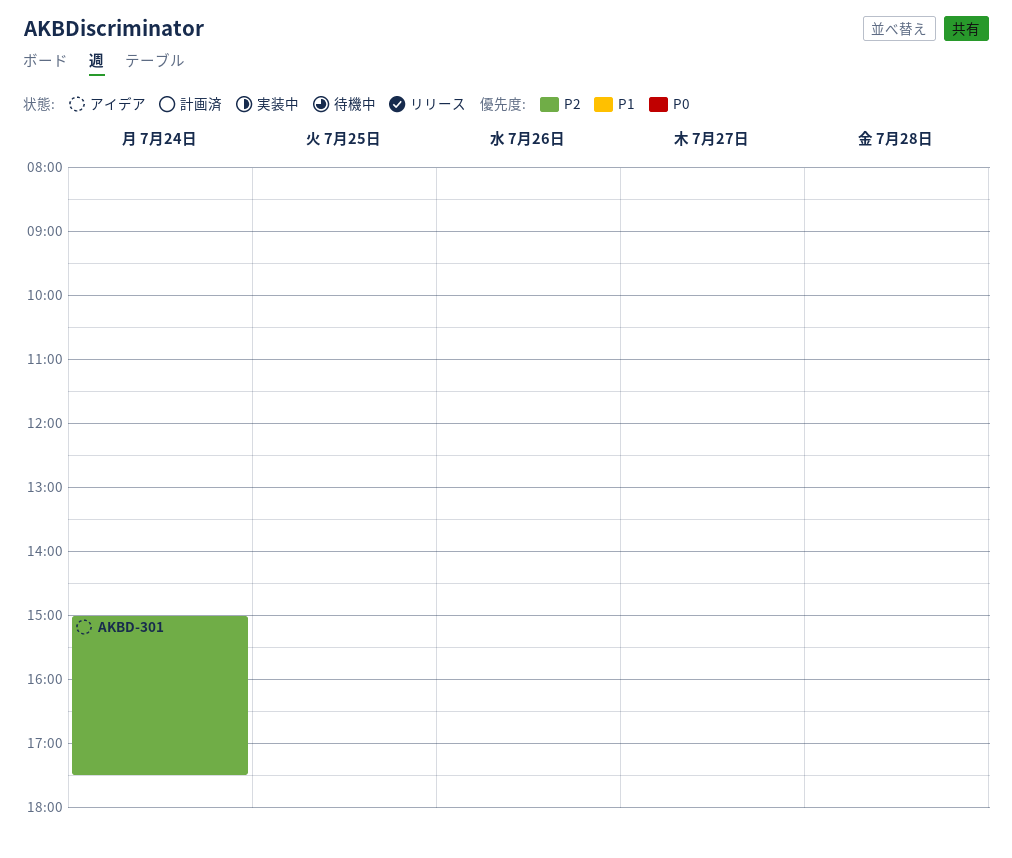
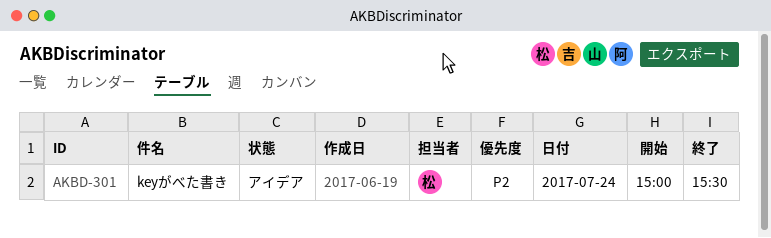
AKBD-301, ends: 17:30 -> 15:30

